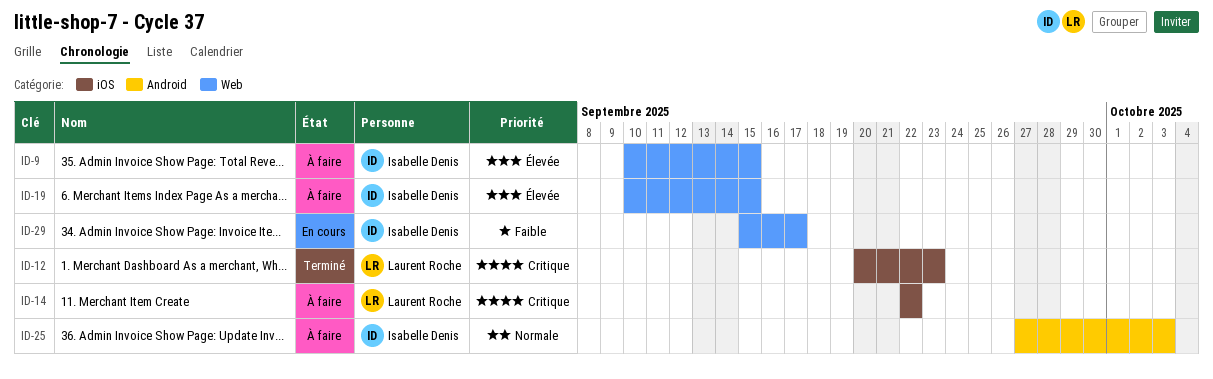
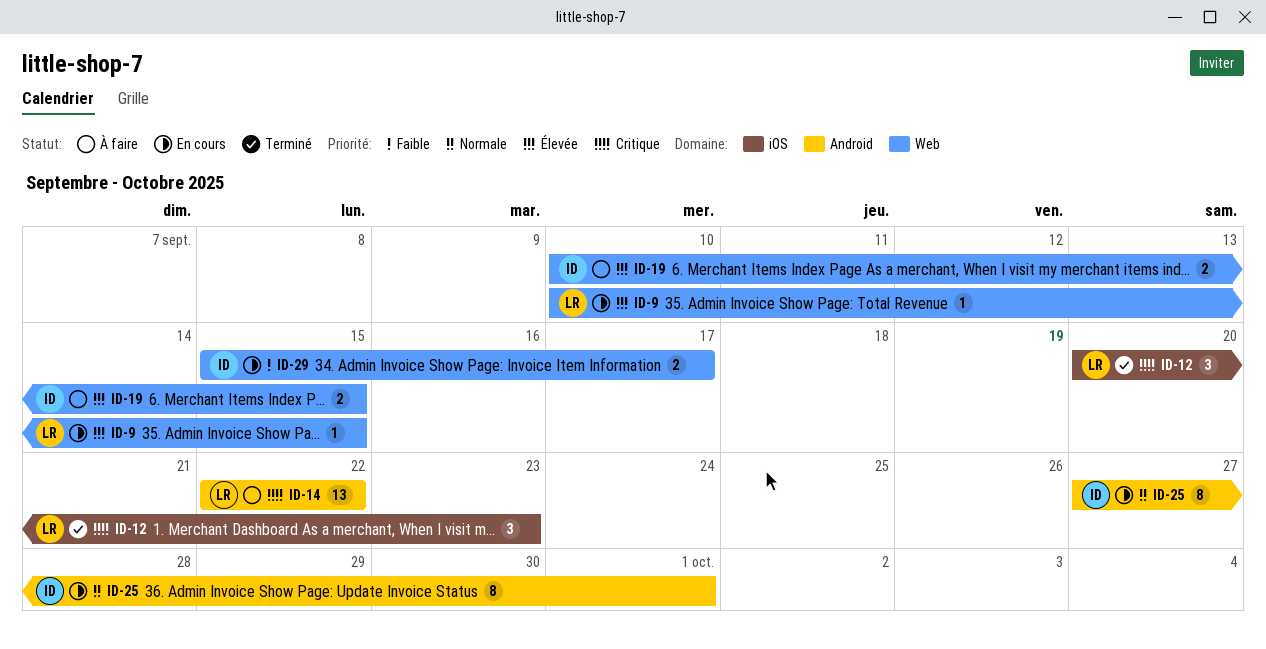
ID-9, status: À faire -> En cours
ID-9, owner: Isabelle Denis -> Laurent Roche
ID-14, label: iOS -> Android
ID-25, status: À faire -> En cours
ID-25, due: Oct 3 -> Oct 1

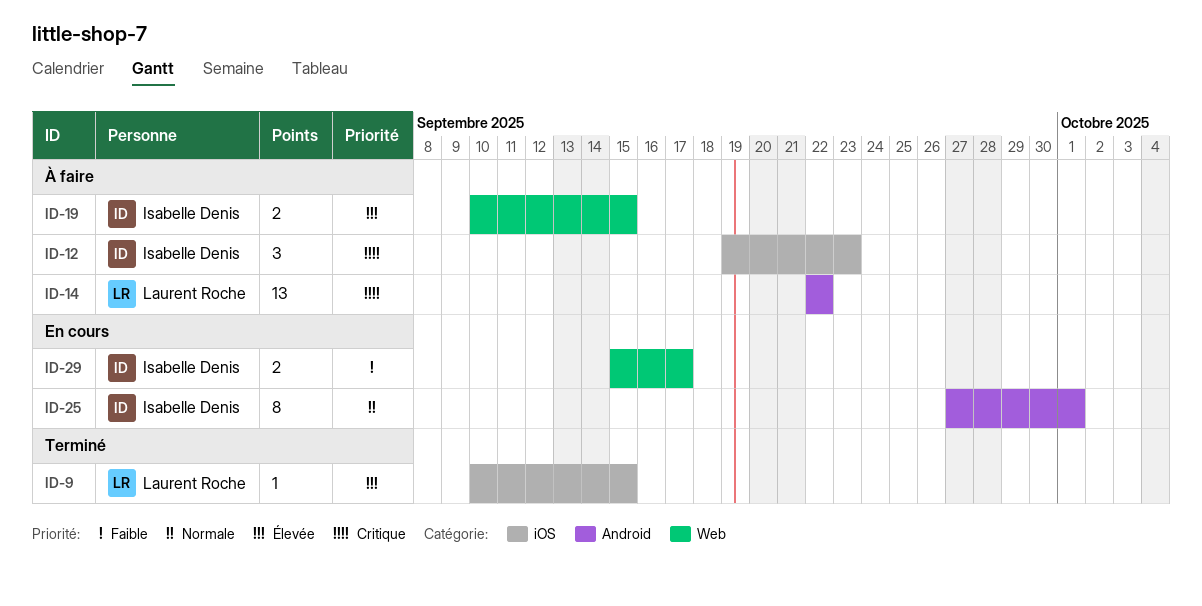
ID-9, status: En cours -> Terminé
ID-9, label: Web -> iOS
ID-12, status: Terminé -> À faire
ID-12, owner: Laurent Roche -> Isabelle Denis
ID-12, start: Sep 20 -> Sep 19

